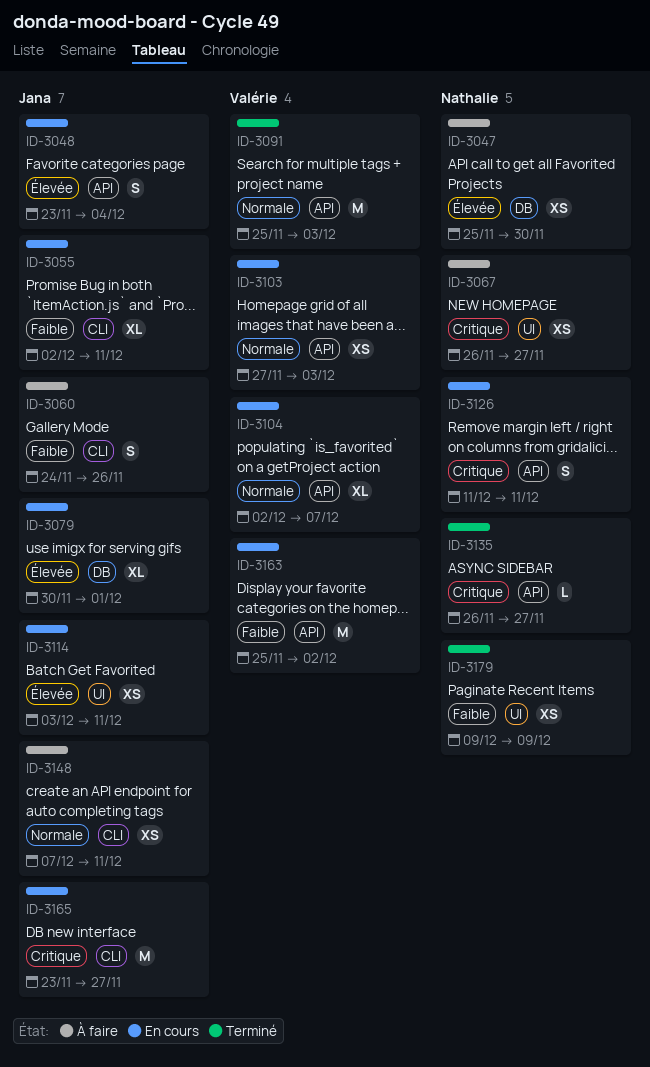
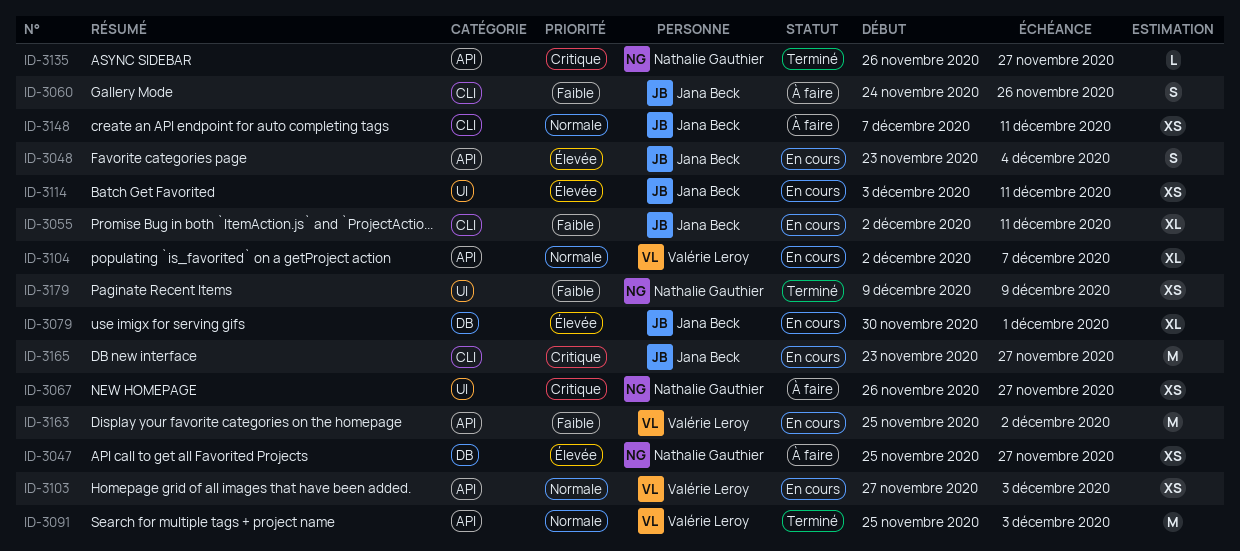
ID-3047, due: Nov 30 -> Nov 27
ID-3126: present -> none

